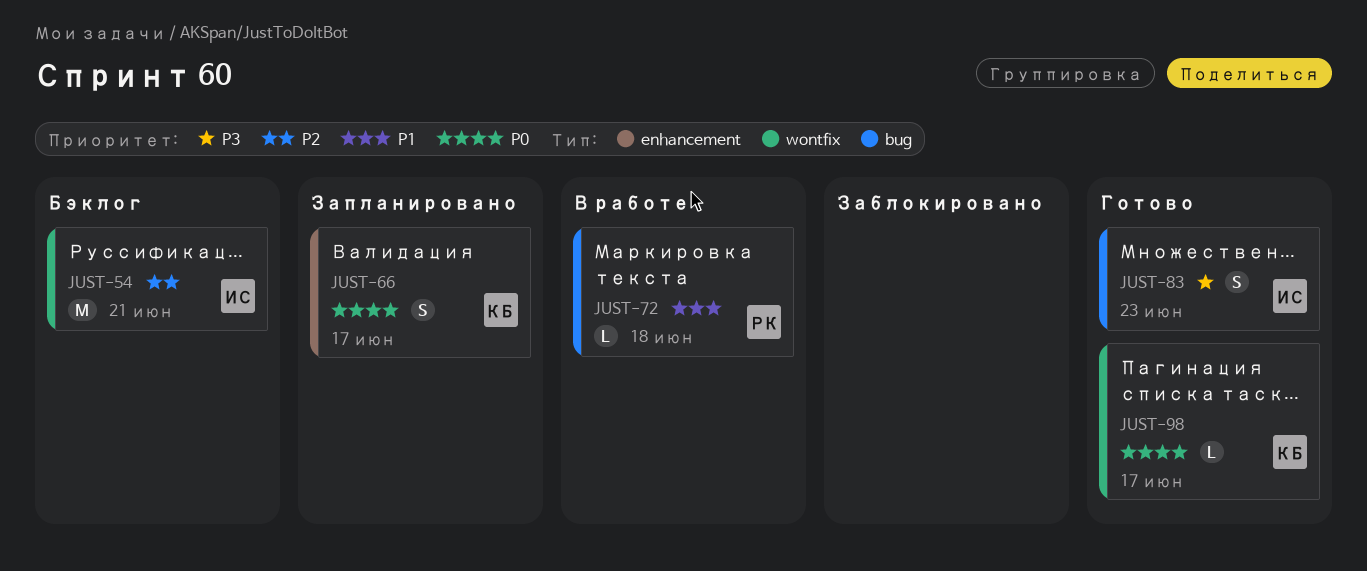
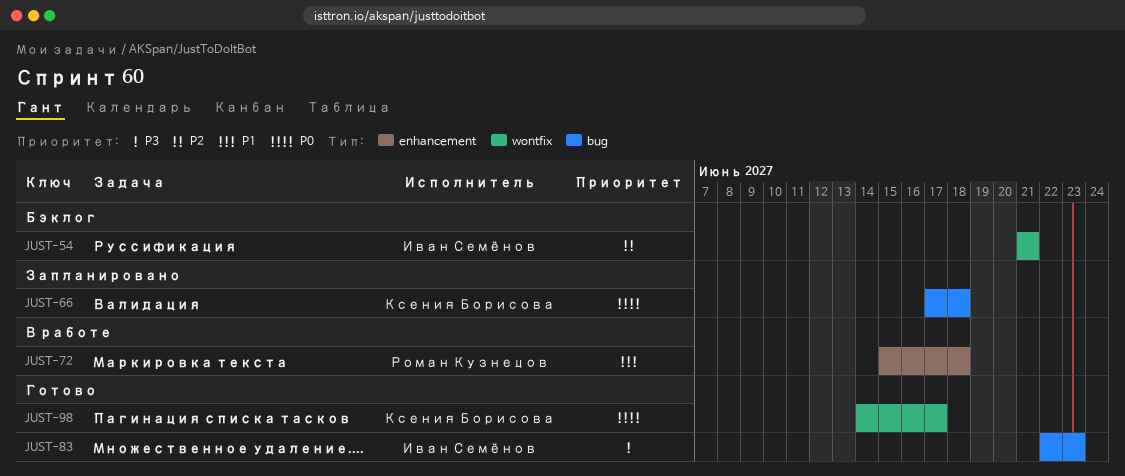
JUST-66, label: enhancement -> bug
JUST-66, due: Jun 17 -> Jun 18
JUST-72, label: bug -> enhancement

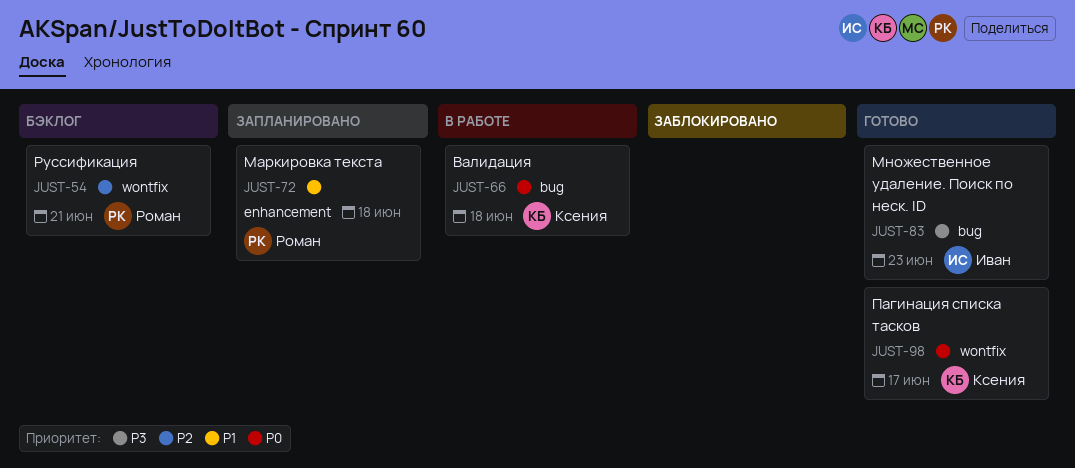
JUST-54, owner: Иван Семёнов -> Роман Кузнецов
JUST-66, status: Запланировано -> В работе
JUST-72, status: В работе -> Запланировано

